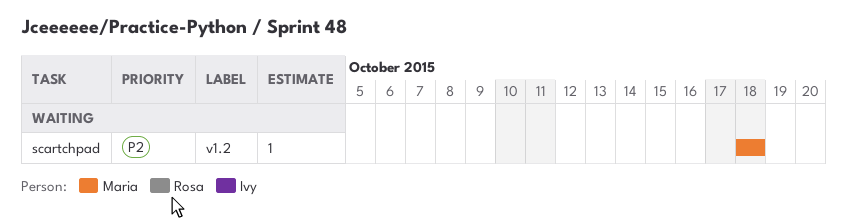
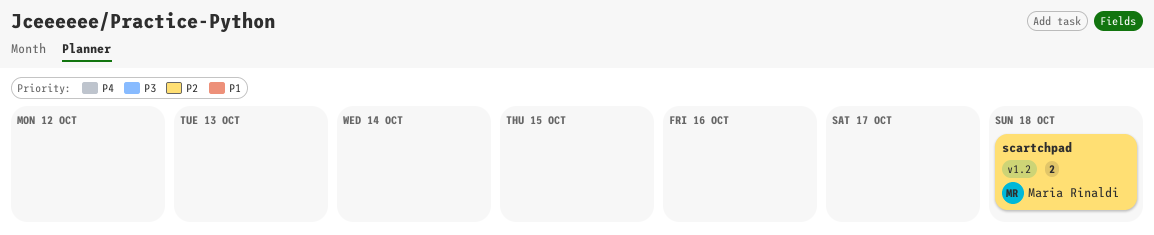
scartchpad, estimate: 1 -> 2

